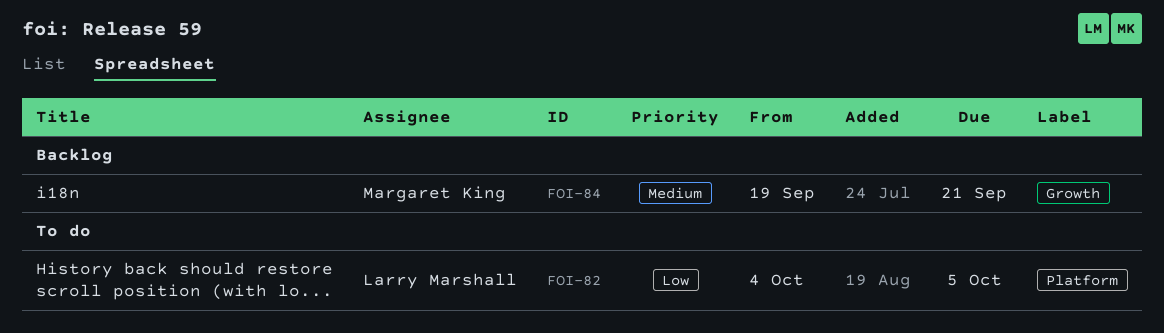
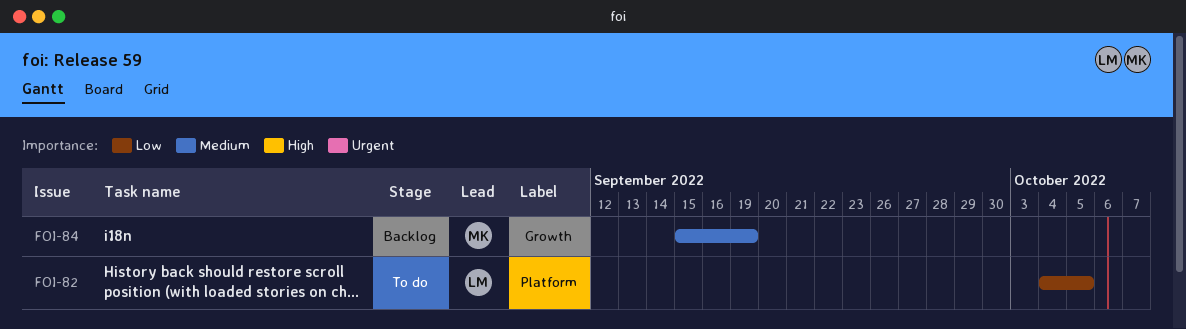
FOI-84, start: Sep 19 -> Sep 15
FOI-84, due: Sep 21 -> Sep 19

